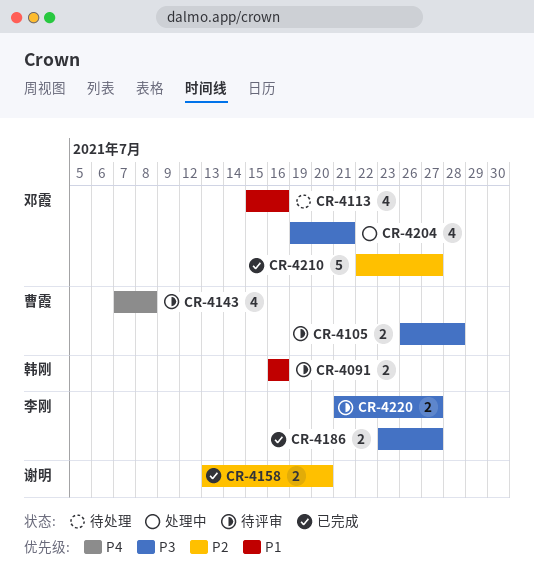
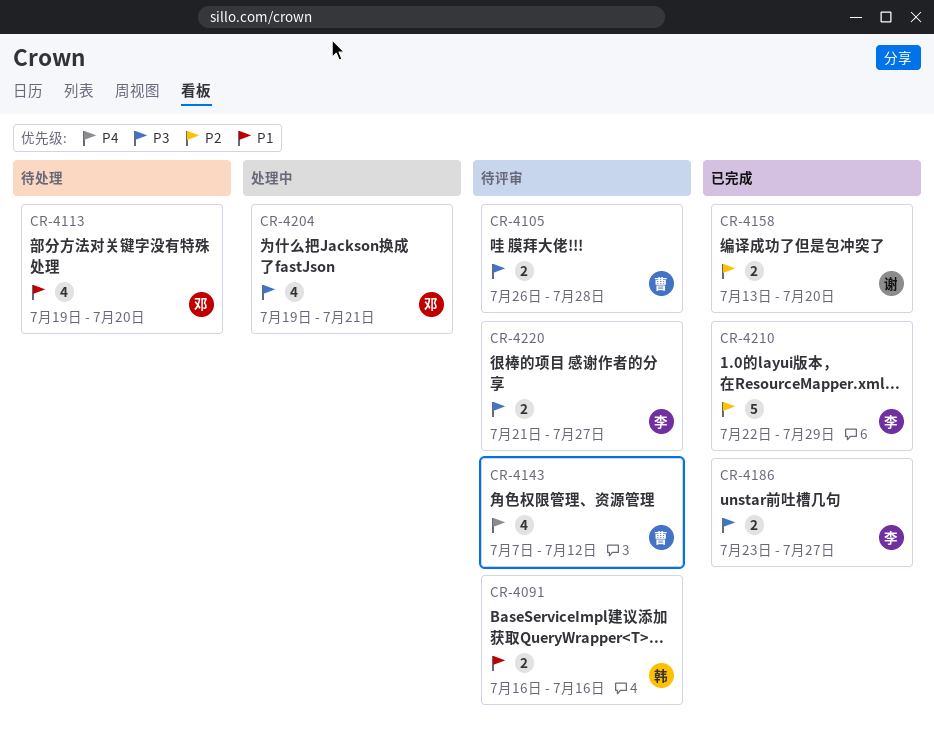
CR-4113, start: Jul 15 -> Jul 19
CR-4113, due: Jul 16 -> Jul 20
CR-4143, due: Jul 8 -> Jul 12
CR-4210, owner: 邓霞 -> 李刚
CR-4210, due: Jul 27 -> Jul 29

